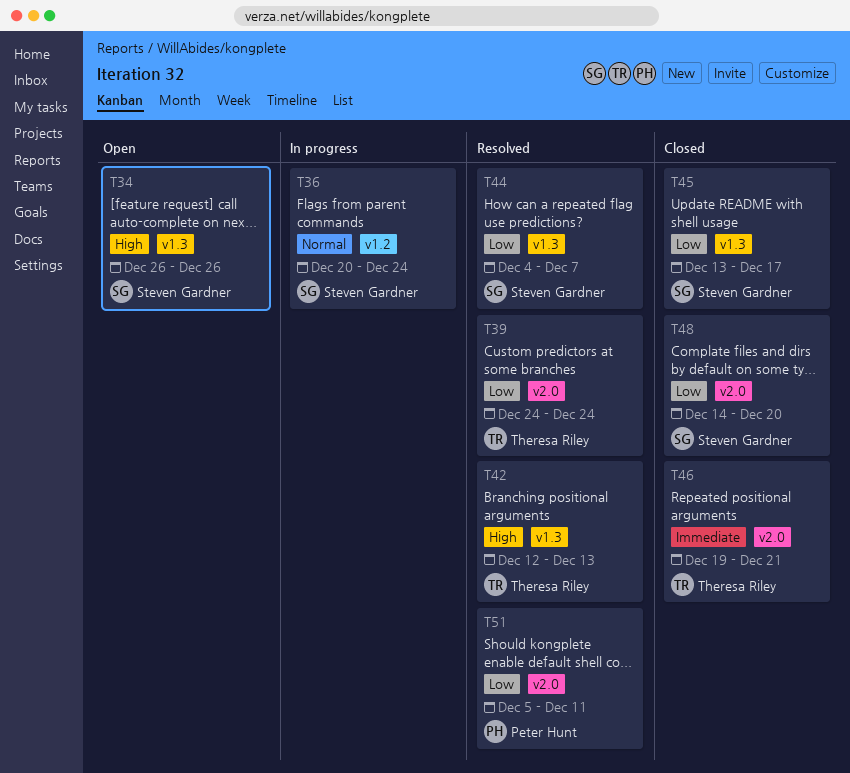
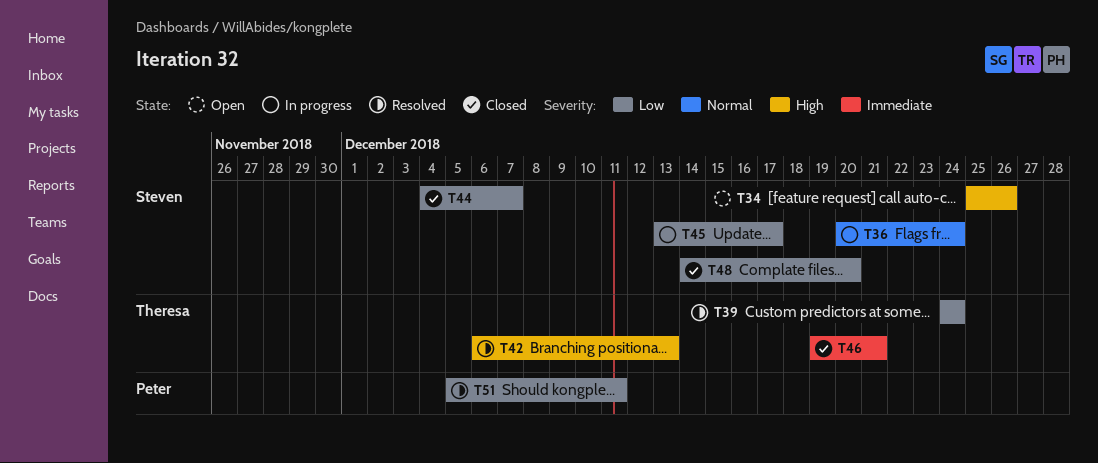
T34, start: Dec 26 -> Dec 25
T42, start: Dec 12 -> Dec 6
T44, status: Resolved -> Closed
T45, status: Closed -> In progress

